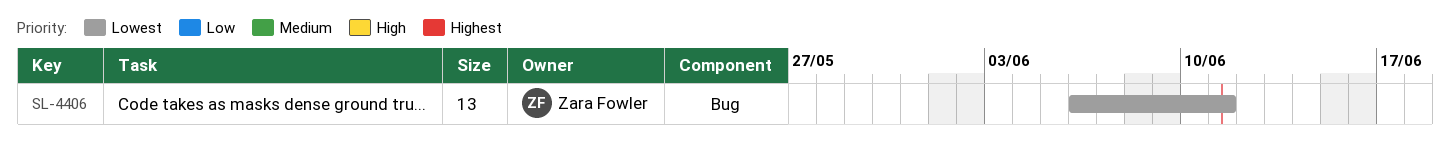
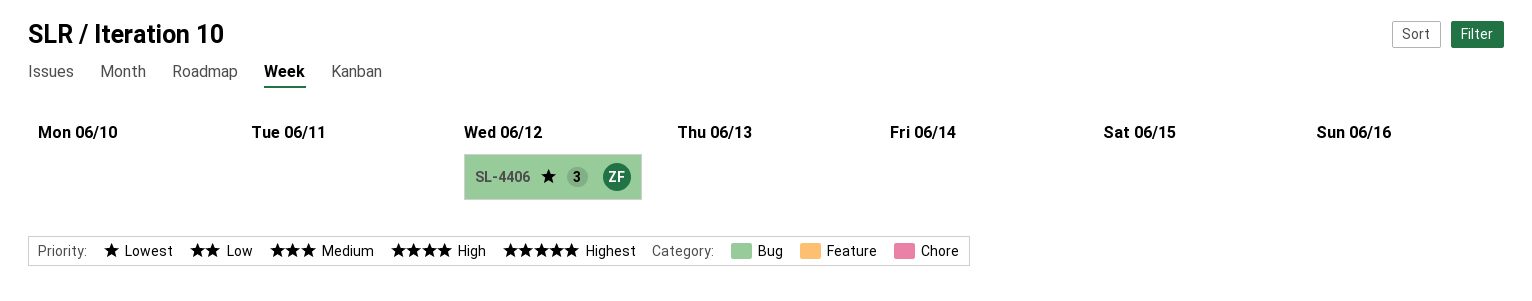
SL-4406, estimate: 13 -> 3
SL-4406, due: Jun 11 -> Jun 12

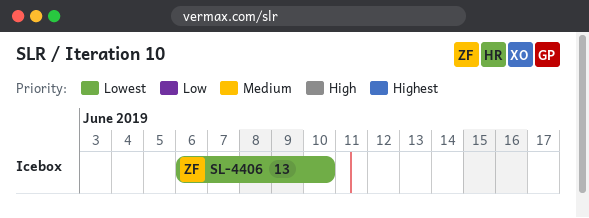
SL-4406, estimate: 3 -> 13
SL-4406, due: Jun 12 -> Jun 10

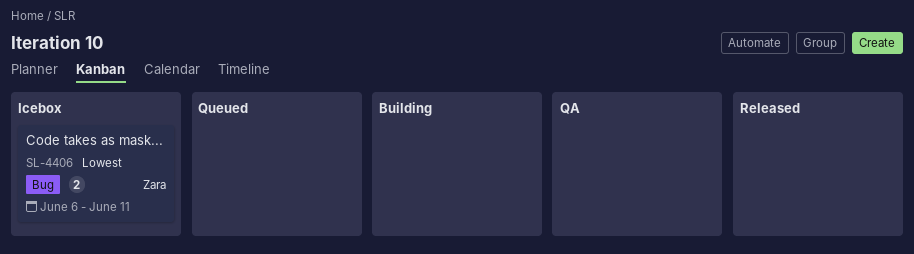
SL-4406, estimate: 13 -> 2
SL-4406, due: Jun 10 -> Jun 11

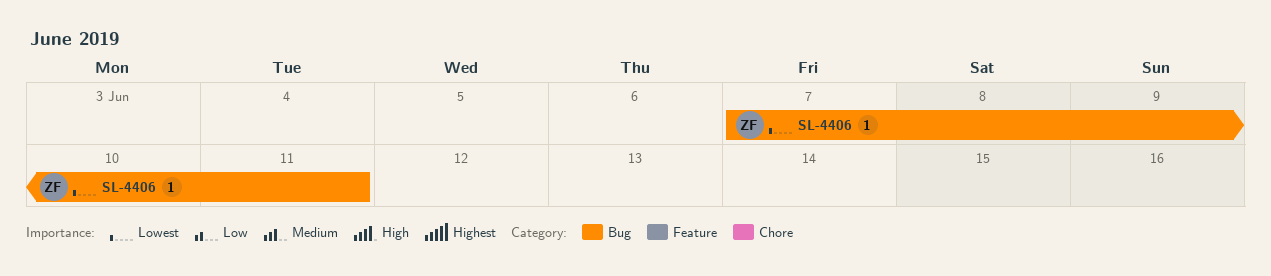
SL-4406, estimate: 2 -> 1
SL-4406, start: Jun 6 -> Jun 7

